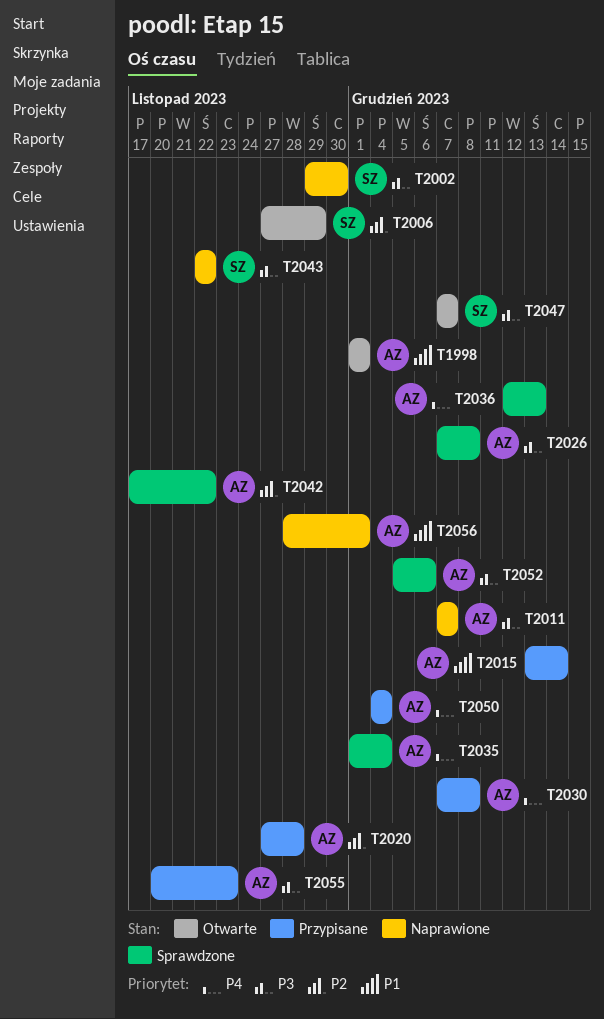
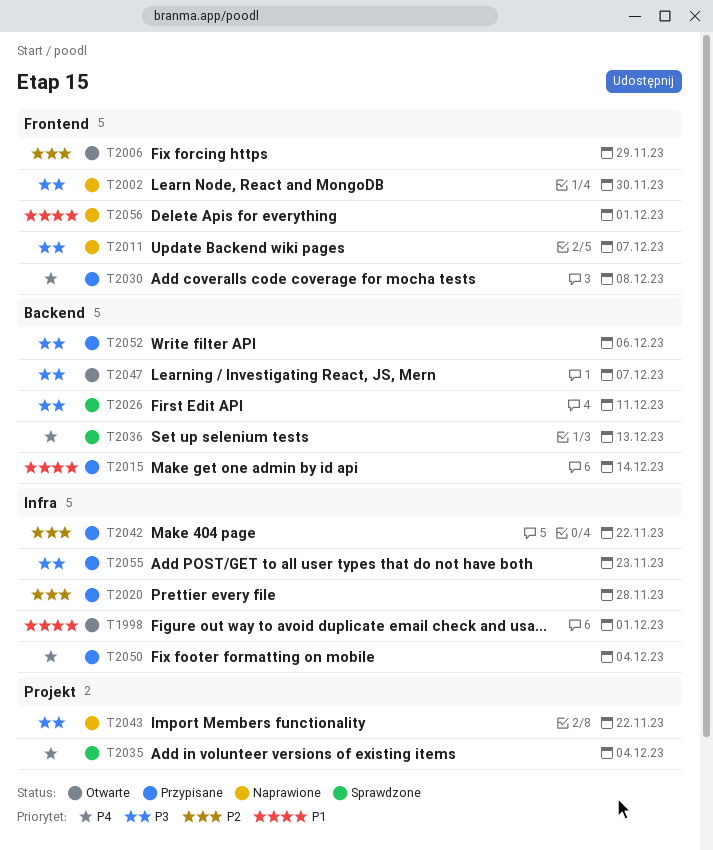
T2026, due: Dec 8 -> Dec 11
T2042, status: Sprawdzone -> Przypisane
T2052, status: Sprawdzone -> Przypisane

